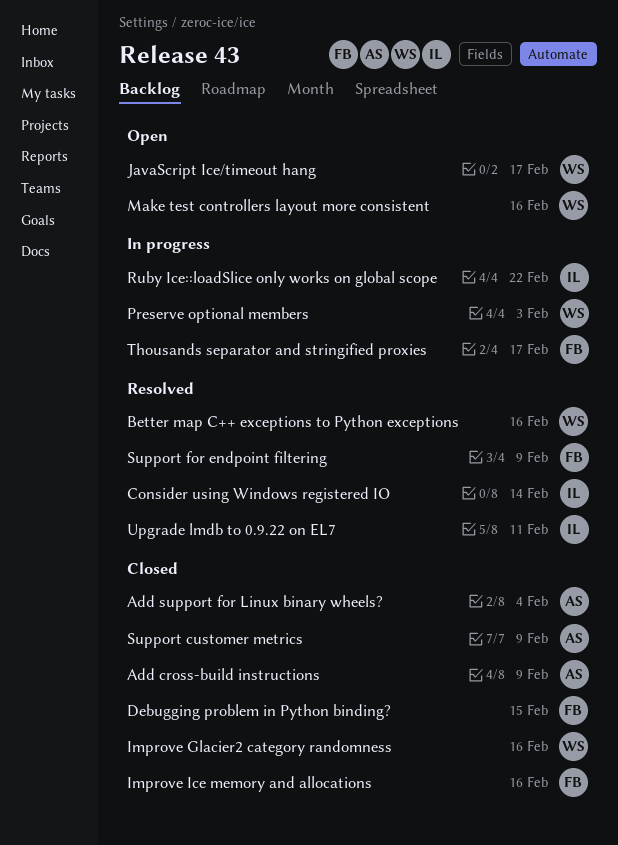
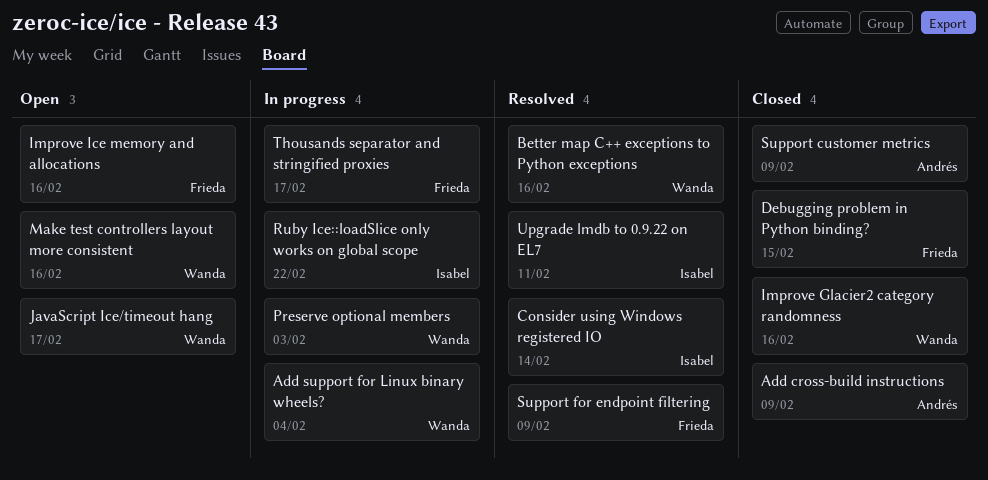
Add support for Linux binary wheels?, status: Closed -> In progress
Add support for Linux binary wheels?, owner: Andrés -> Wanda
Improve Ice memory and allocations, status: Closed -> Open

